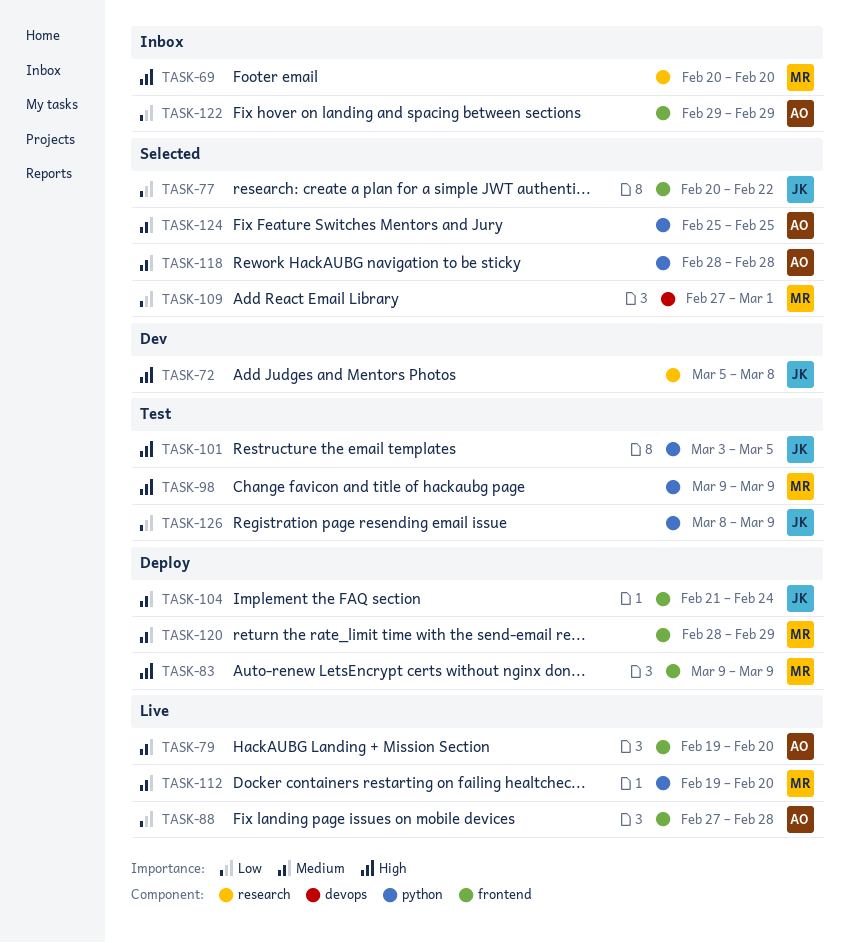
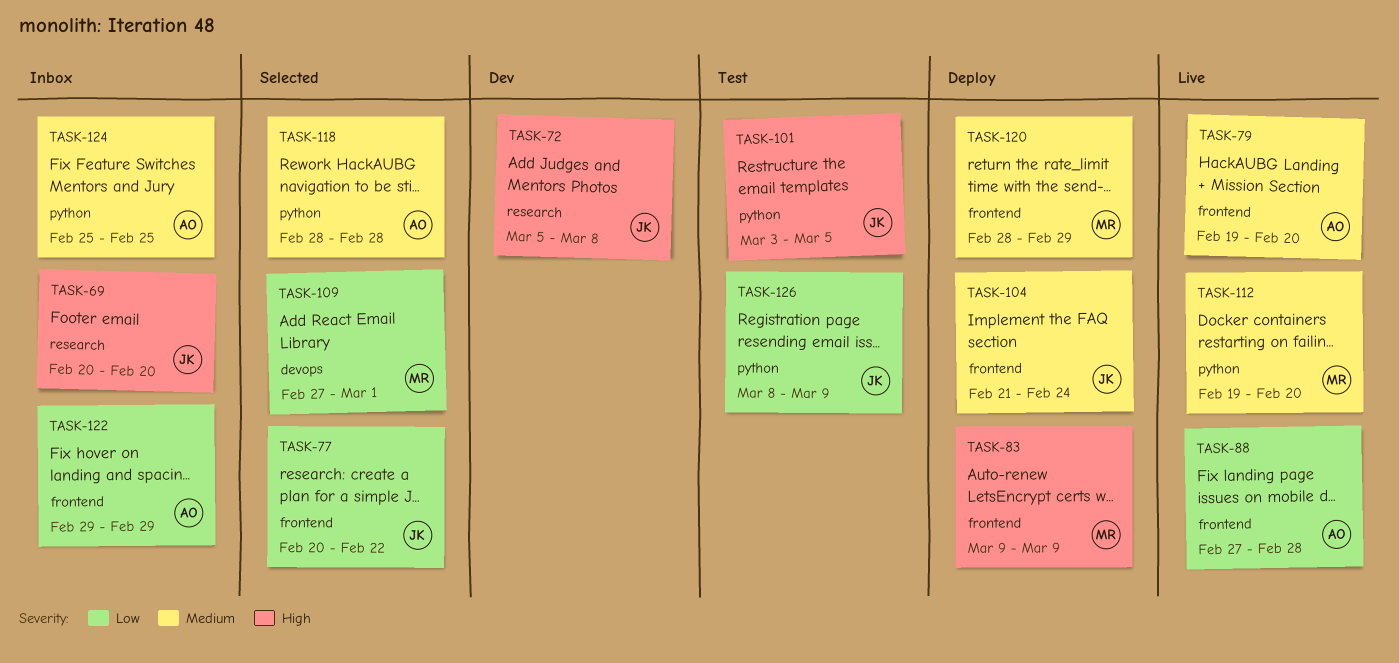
TASK-69, owner: MR -> JK
TASK-98: present -> none
TASK-124, status: Selected -> Inbox

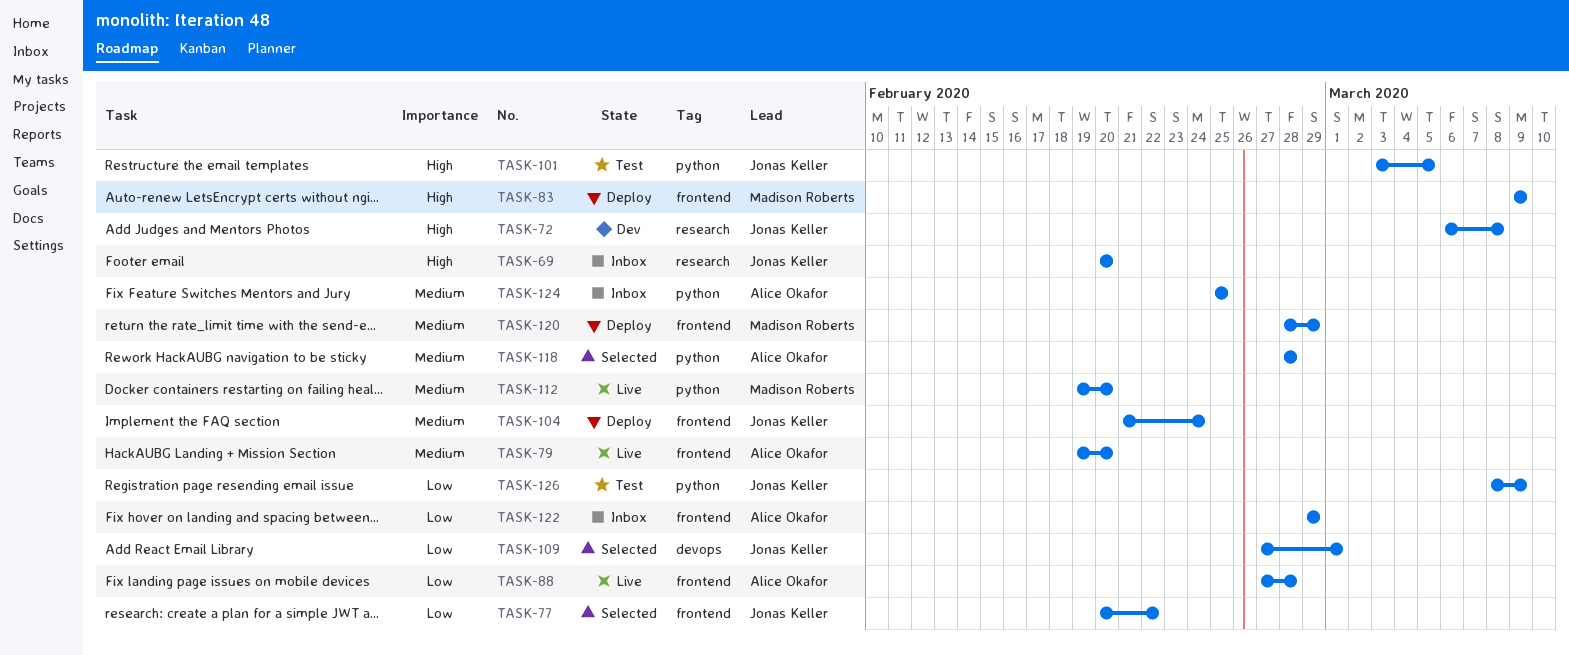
TASK-72, start: Mar 5 -> Mar 6
TASK-109, owner: Madison Roberts -> Jonas Keller

